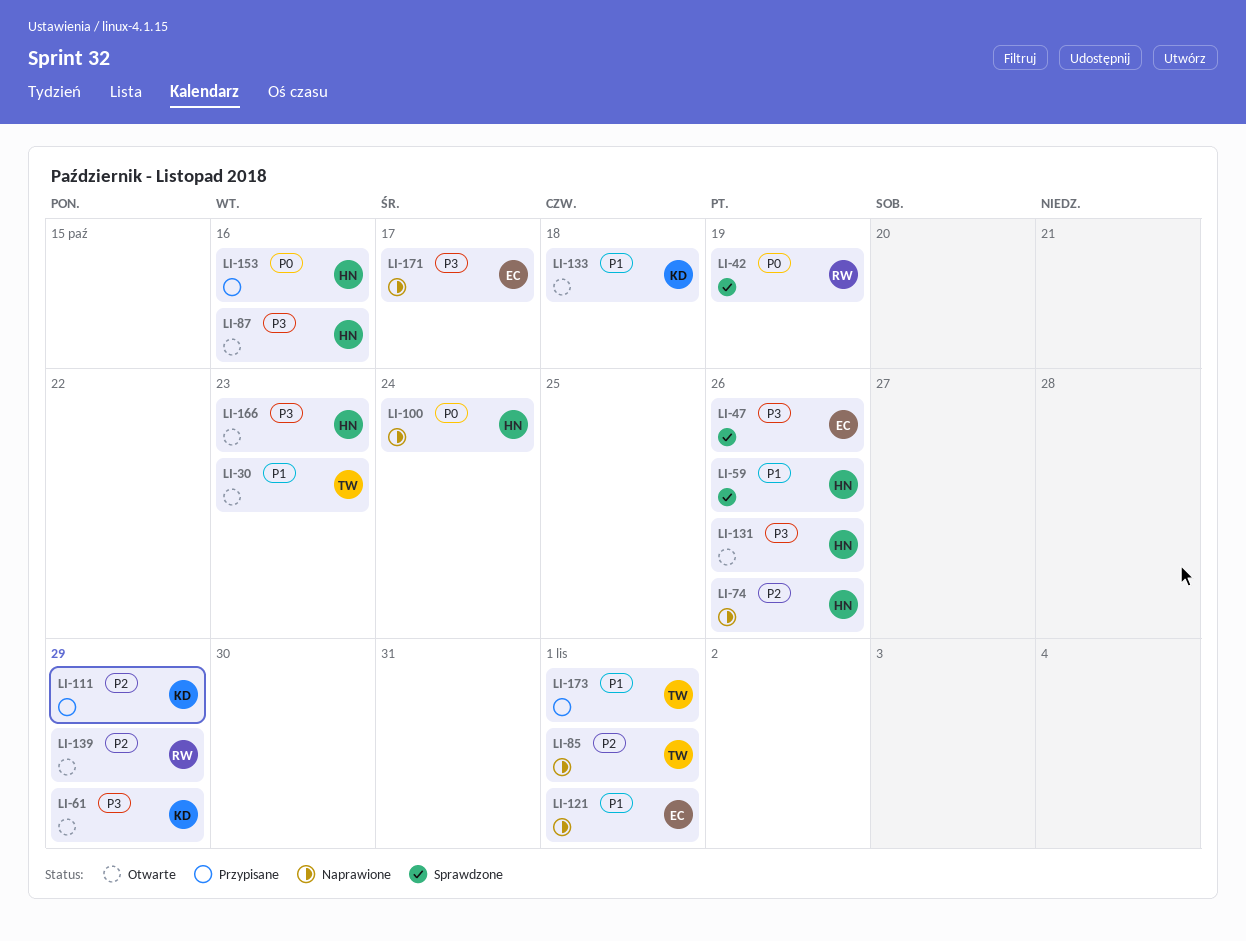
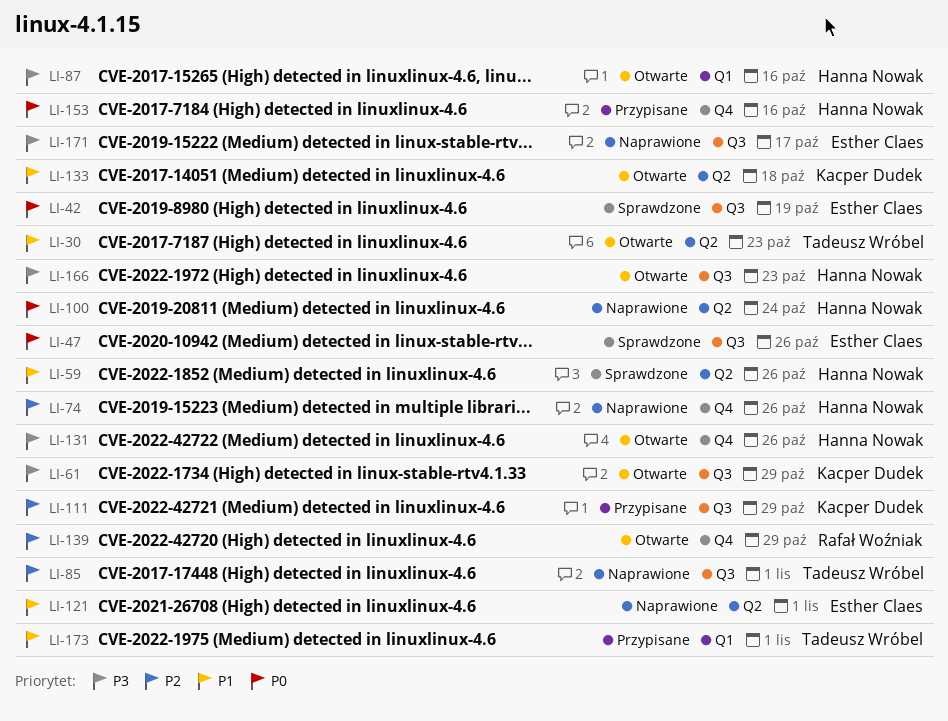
LI-42, owner: Rafał Woźniak -> Esther Claes
LI-47, priority: P3 -> P0

